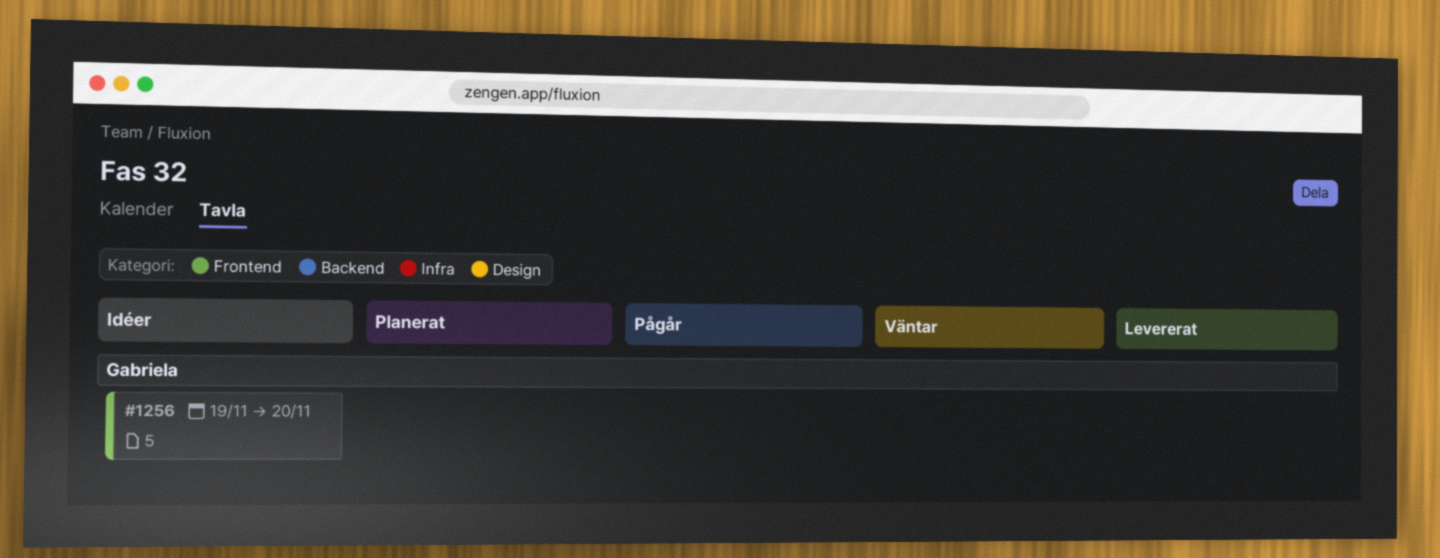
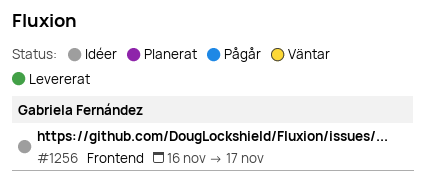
#1256, start: Nov 19 -> Nov 16
#1256, due: Nov 20 -> Nov 17

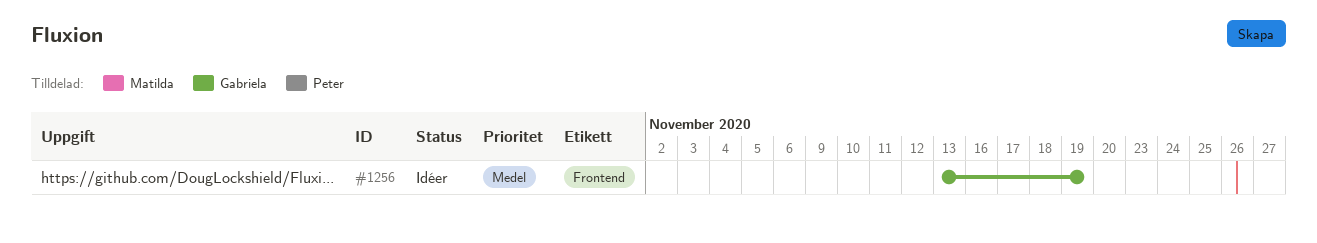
#1256, start: Nov 16 -> Nov 13
#1256, due: Nov 17 -> Nov 19

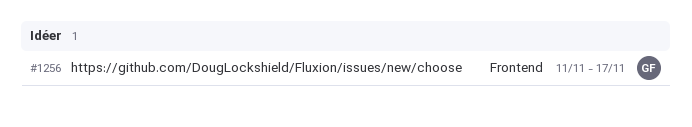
#1256, start: Nov 13 -> Nov 11
#1256, due: Nov 19 -> Nov 17

